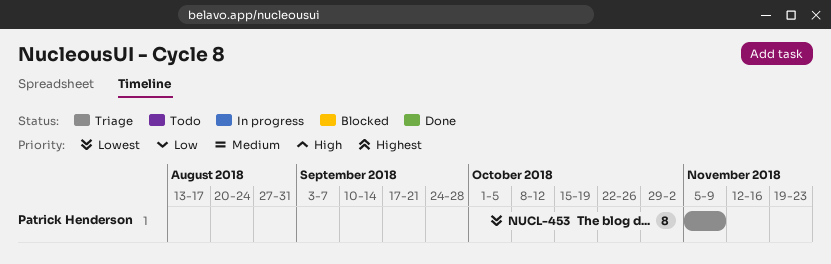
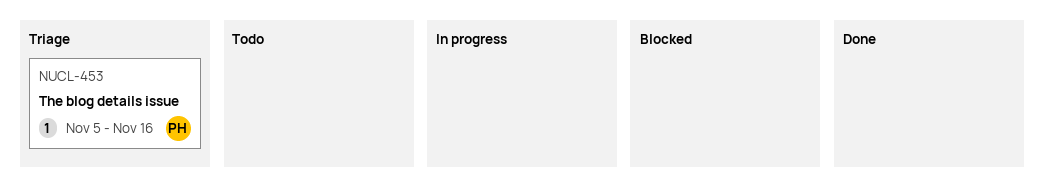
NUCL-453, estimate: 8 -> 1
NUCL-453, due: Nov 9 -> Nov 16

